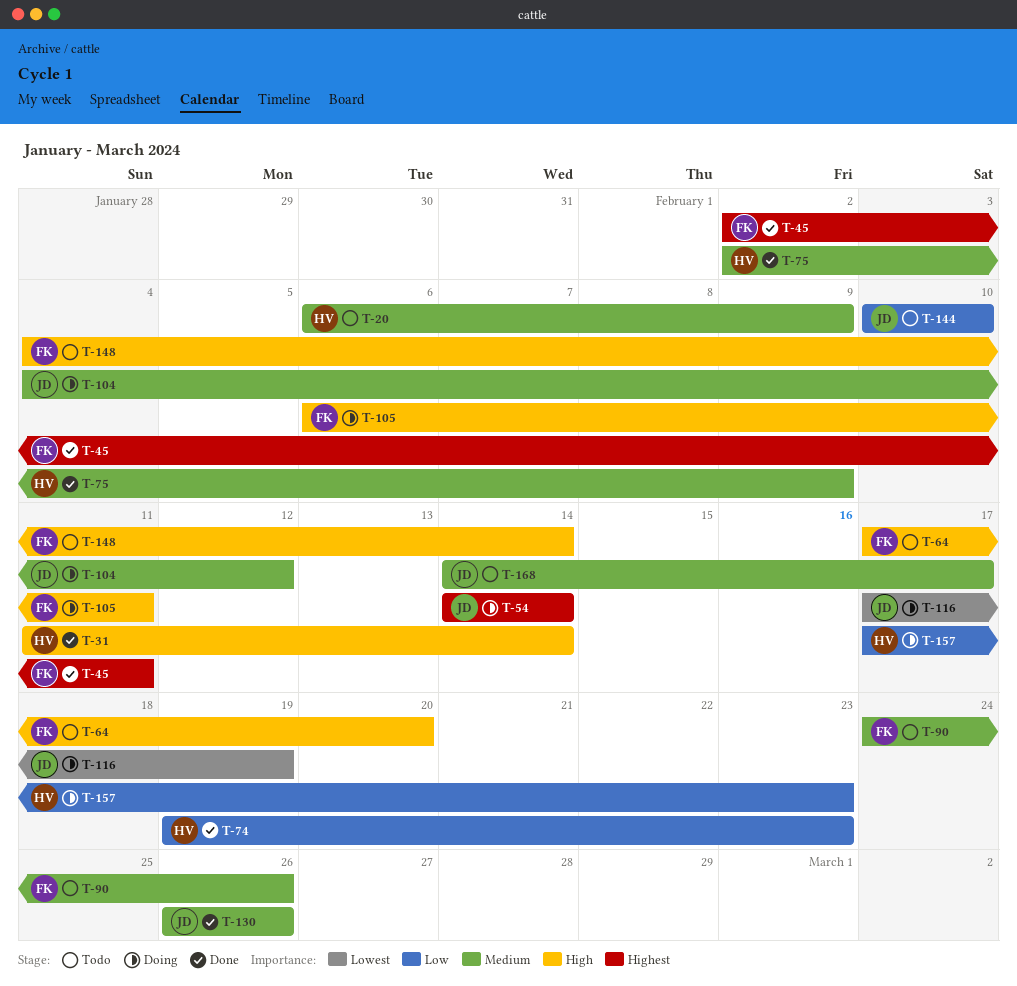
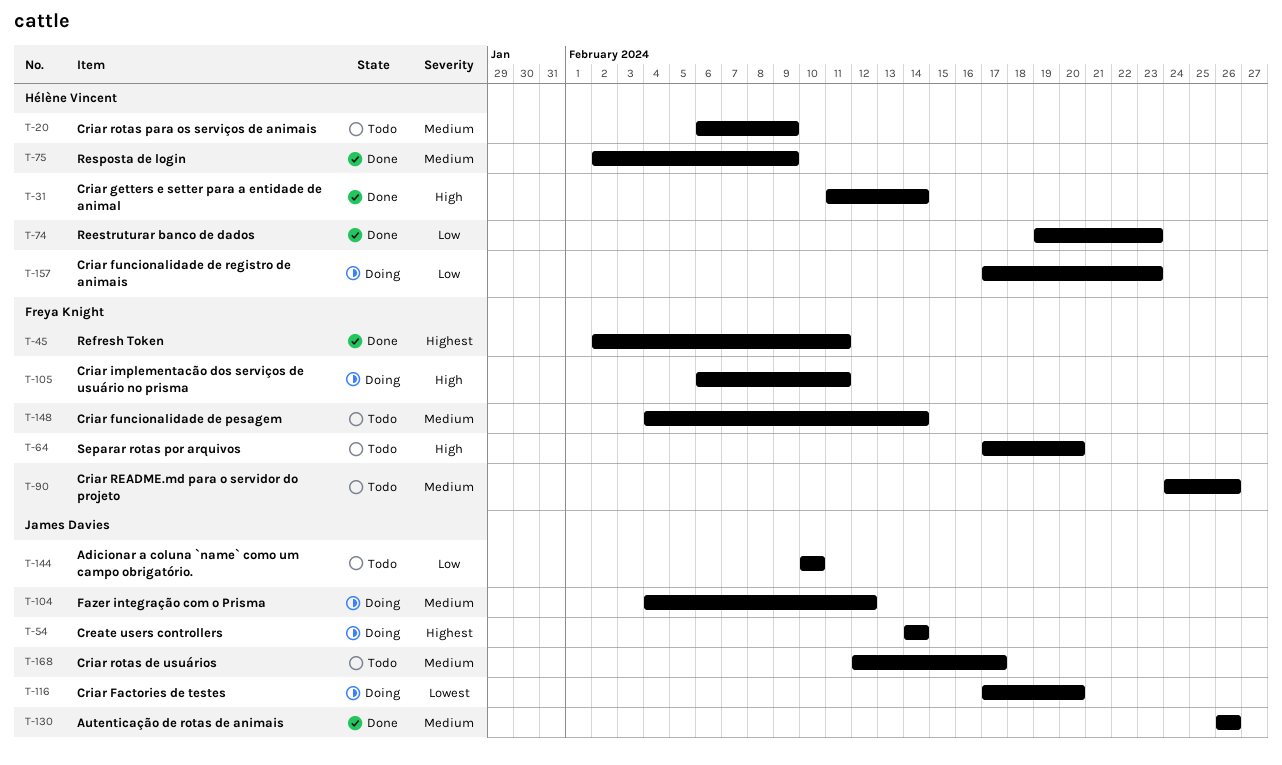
T-116, due: Feb 19 -> Feb 20
T-148, priority: High -> Medium
T-168, start: Feb 14 -> Feb 12

